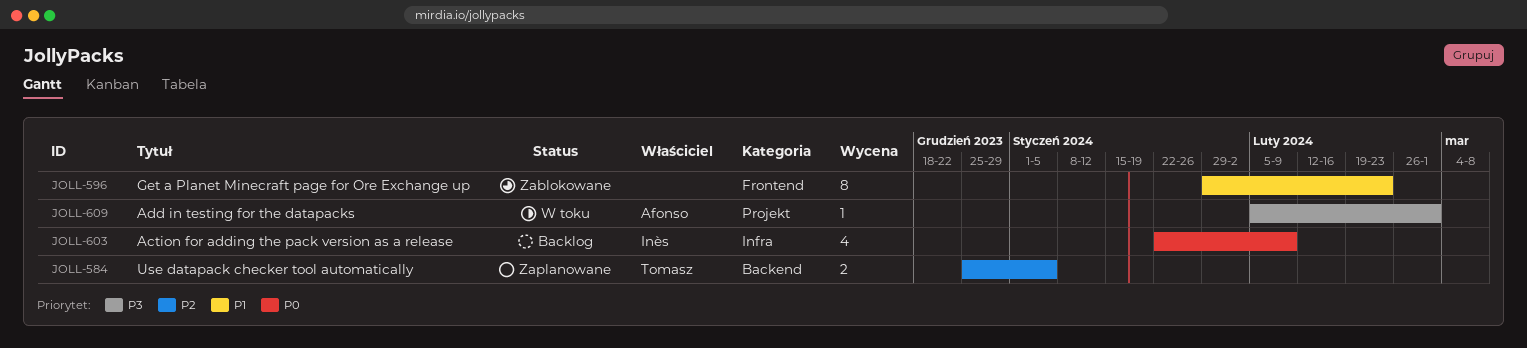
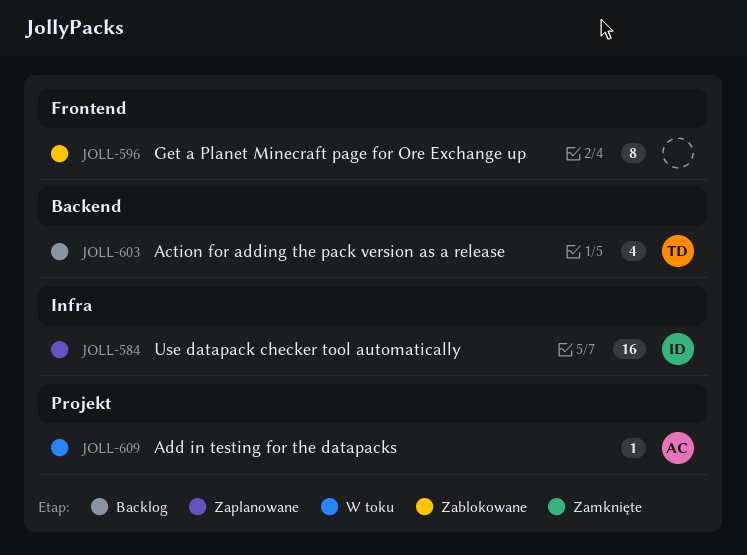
JOLL-584, owner: Tomasz -> Inès
JOLL-584, label: Backend -> Infra
JOLL-584, estimate: 2 -> 16
JOLL-603, owner: Inès -> Tomasz
JOLL-603, label: Infra -> Backend

